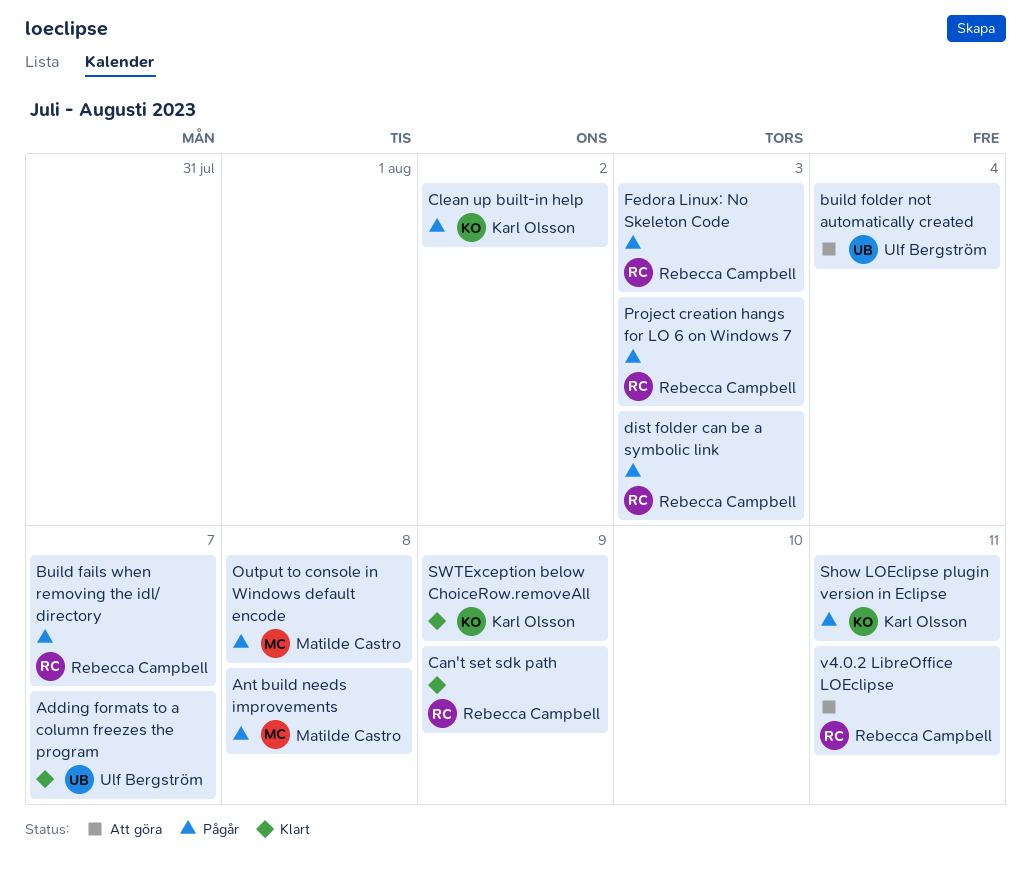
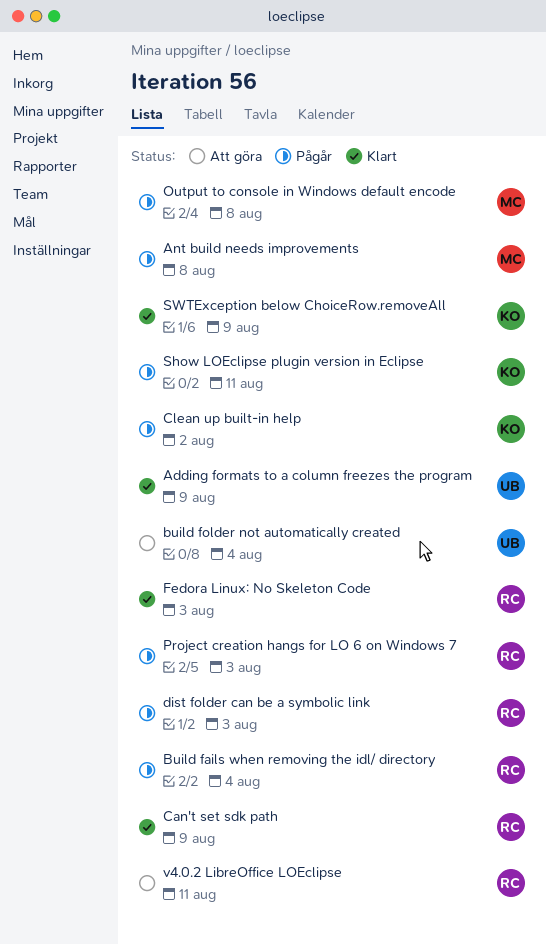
Adding formats to a column freezes the program, due: Aug 7 -> Aug 9
Build fails when removing the idl/ directory, due: Aug 7 -> Aug 4
Fedora Linux: No Skeleton Code, status: Pågår -> Klart

